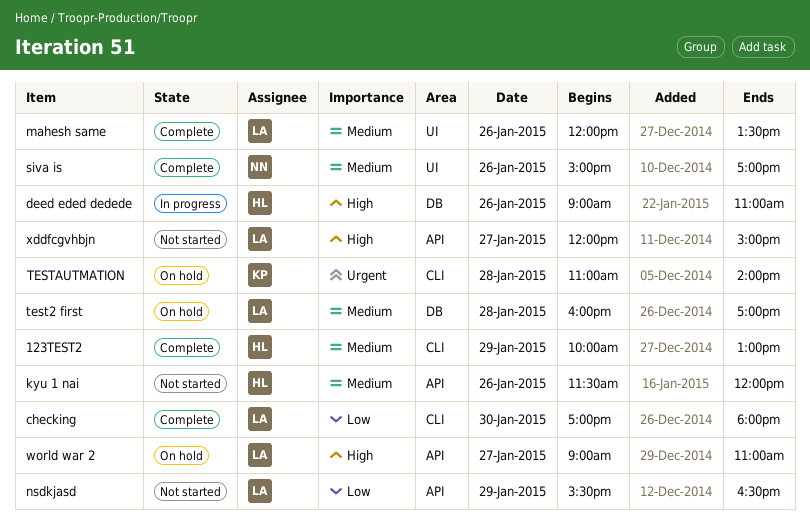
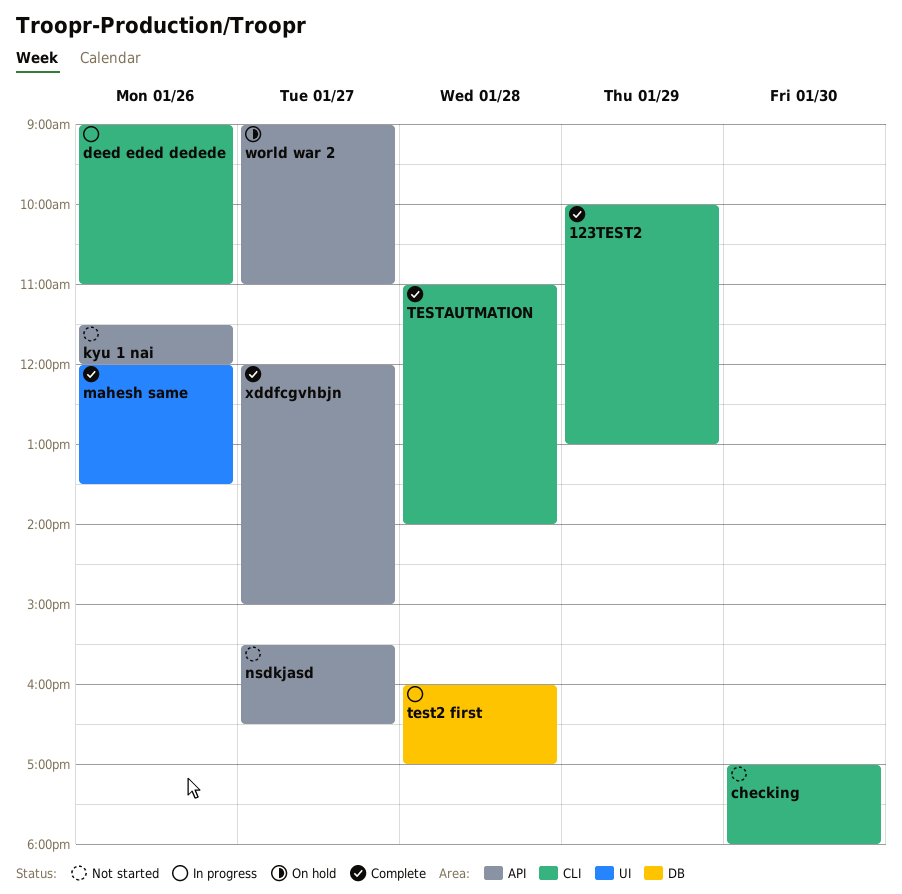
checking, status: Complete -> Not started
deed eded dedede, label: DB -> CLI
nsdkjasd, day: Jan 29 -> Jan 27
siva is: present -> none
test2 first, status: On hold -> In progress
TESTAUTMATION, status: On hold -> Complete
xddfcgvhbjn, status: Not started -> Complete

